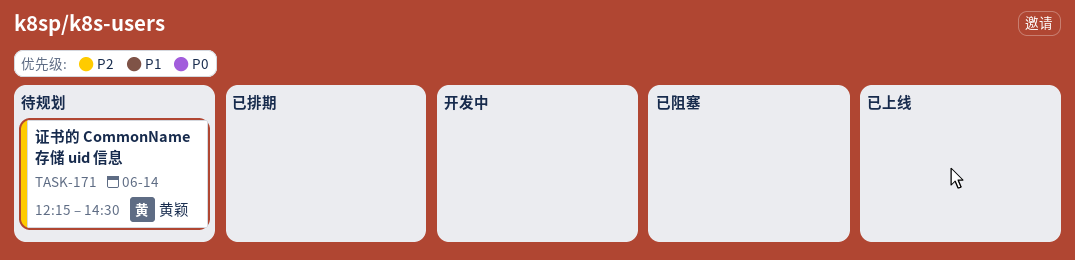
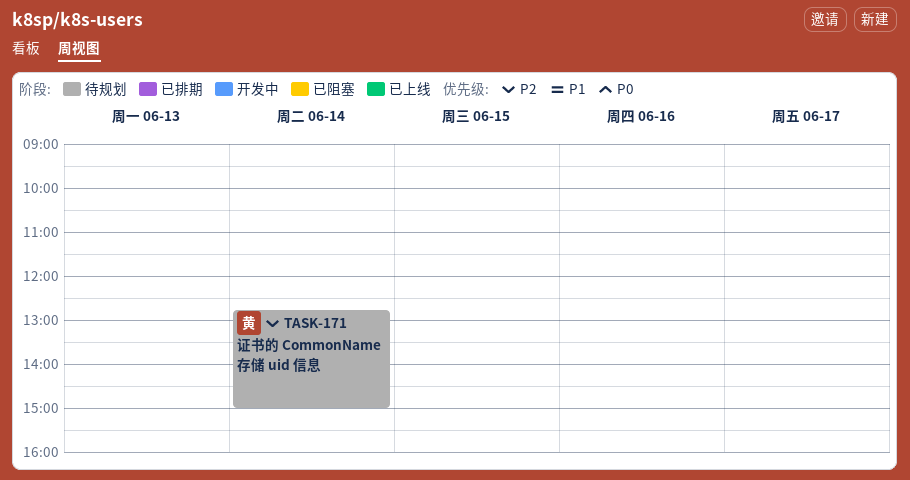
TASK-171, begins: 12:15 -> 12:45
TASK-171, ends: 14:30 -> 15:00

